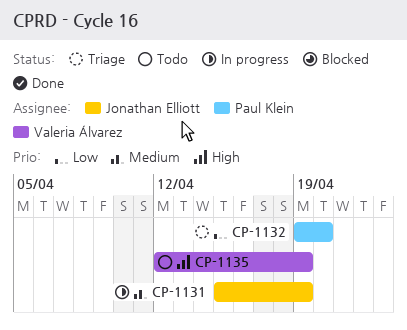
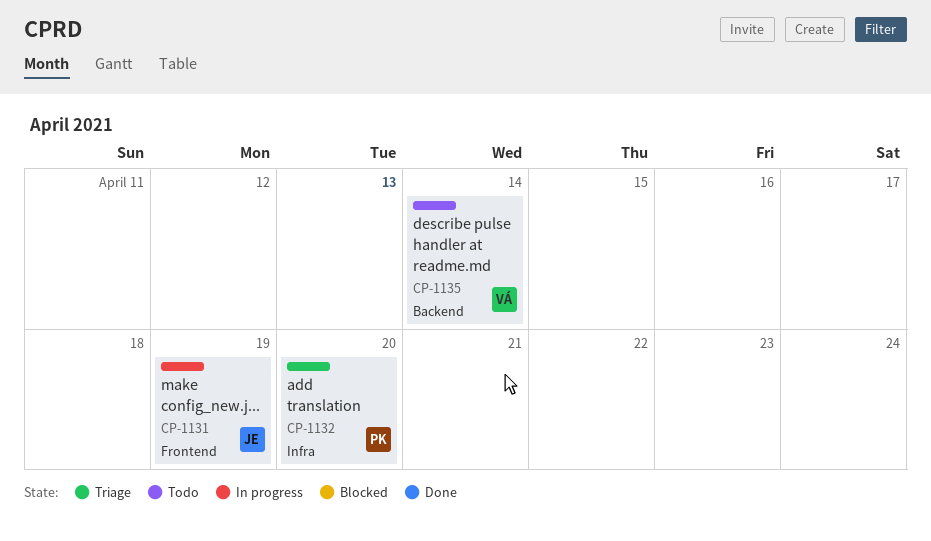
CP-1135, due: Apr 19 -> Apr 14

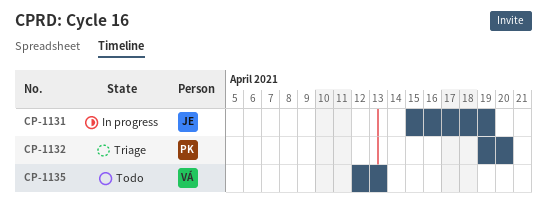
CP-1135, due: Apr 14 -> Apr 13

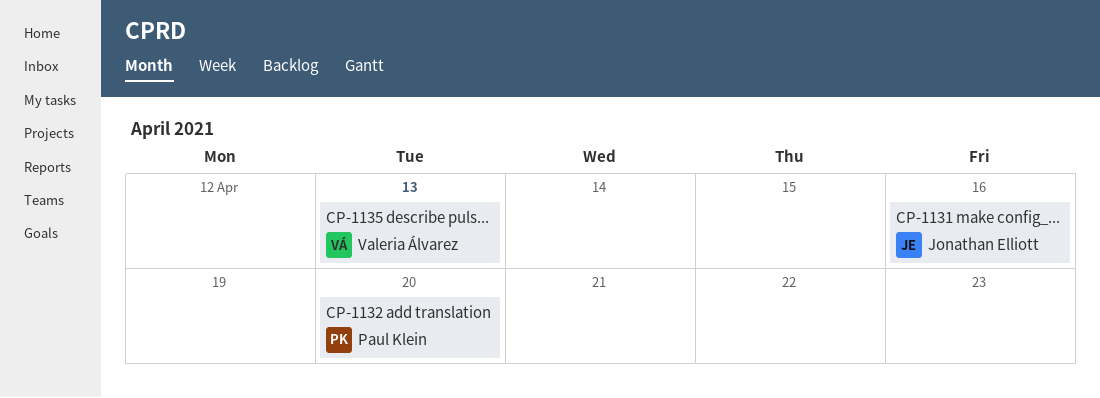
CP-1131, due: Apr 19 -> Apr 16

